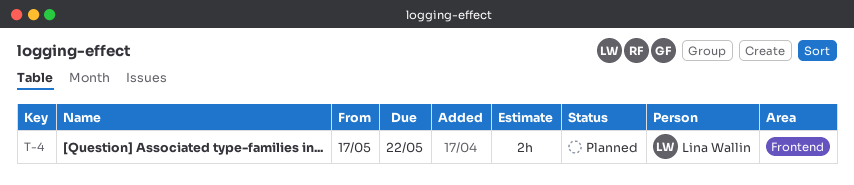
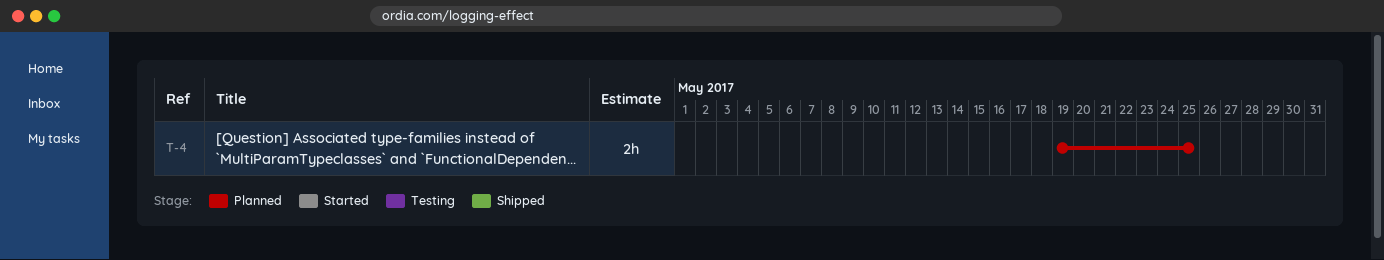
T-4, start: May 17 -> May 19
T-4, due: May 22 -> May 25

